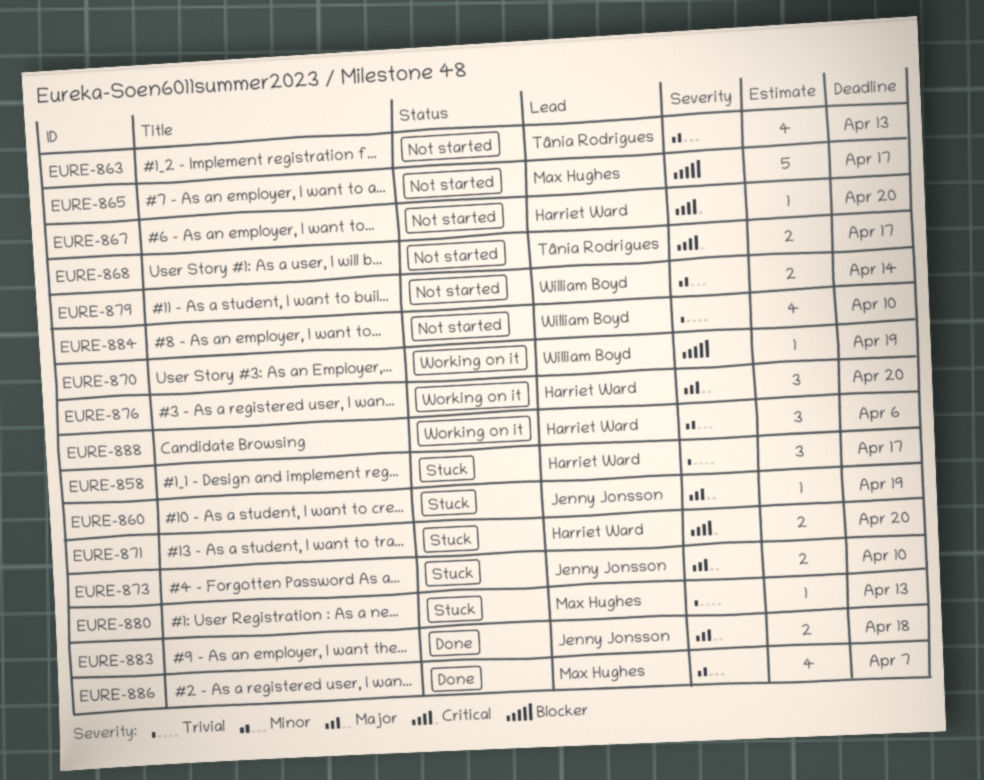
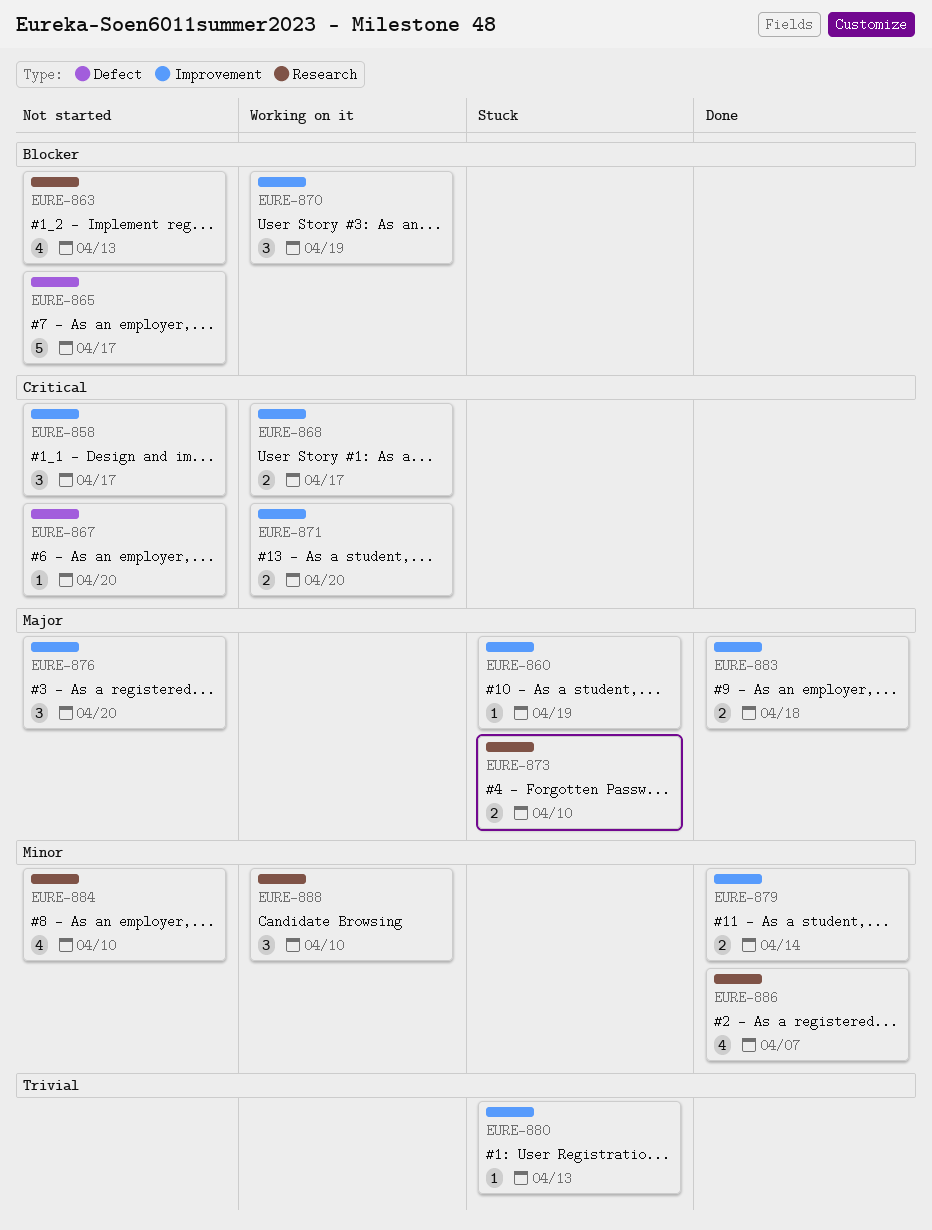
EURE-858, status: Stuck -> Not started
EURE-858, priority: Trivial -> Critical
EURE-863, priority: Minor -> Blocker
EURE-868, status: Not started -> Working on it
EURE-870, estimate: 1 -> 3
EURE-871, status: Stuck -> Working on it
EURE-876, status: Working on it -> Not started
EURE-879, status: Not started -> Done
EURE-884, priority: Trivial -> Minor
EURE-888, due: Apr 6 -> Apr 10

